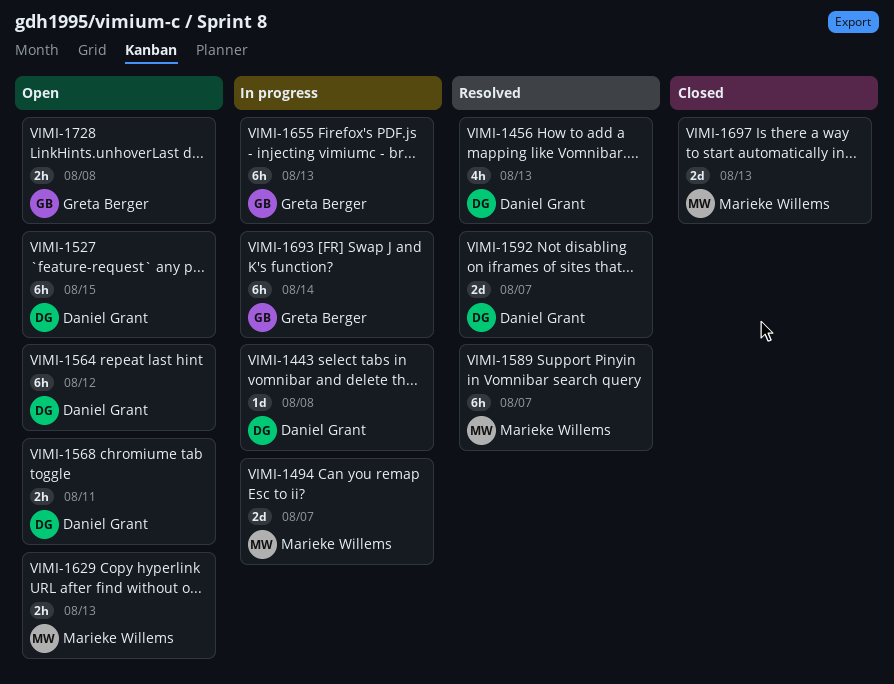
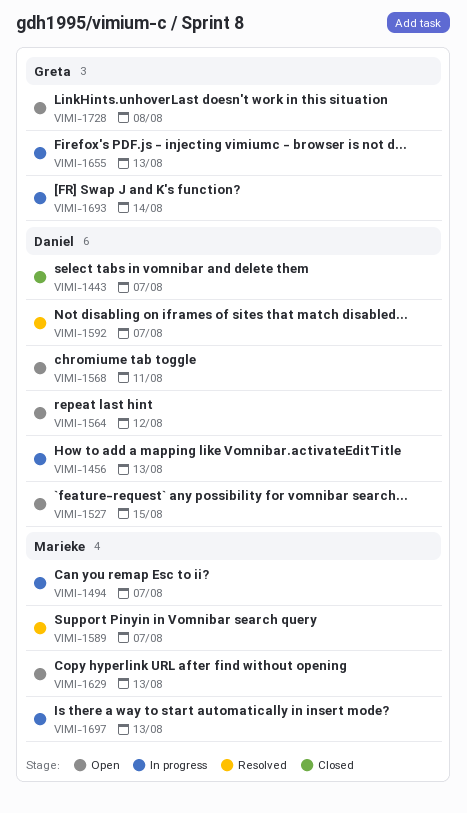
VIMI-1443, status: In progress -> Closed
VIMI-1443, due: Aug 8 -> Aug 7
VIMI-1456, status: Resolved -> In progress
VIMI-1697, status: Closed -> In progress

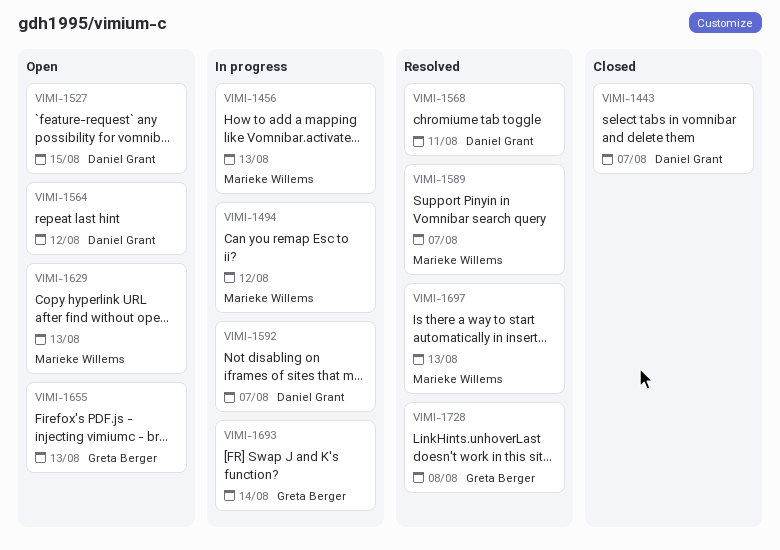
VIMI-1456, owner: Daniel Grant -> Marieke Willems
VIMI-1494, due: Aug 7 -> Aug 12
VIMI-1568, status: Open -> Resolved
VIMI-1592, status: Resolved -> In progress
VIMI-1655, status: In progress -> Open
VIMI-1697, status: In progress -> Resolved
VIMI-1728, status: Open -> Resolved

